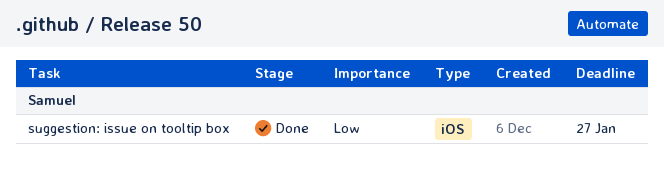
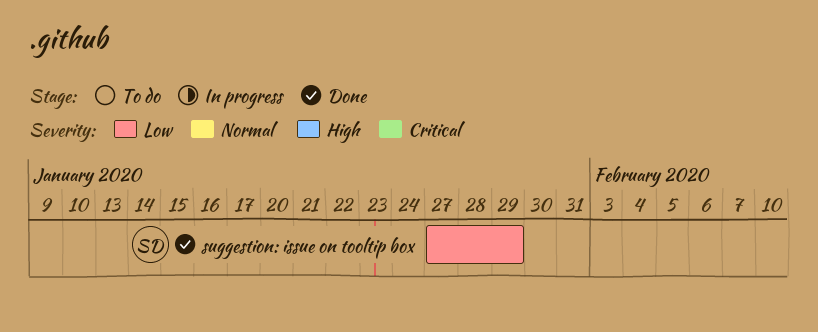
suggestion: issue on tooltip box, due: Jan 27 -> Jan 29

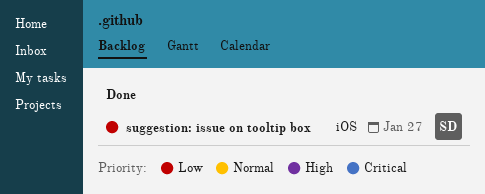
suggestion: issue on tooltip box, due: Jan 29 -> Jan 27

